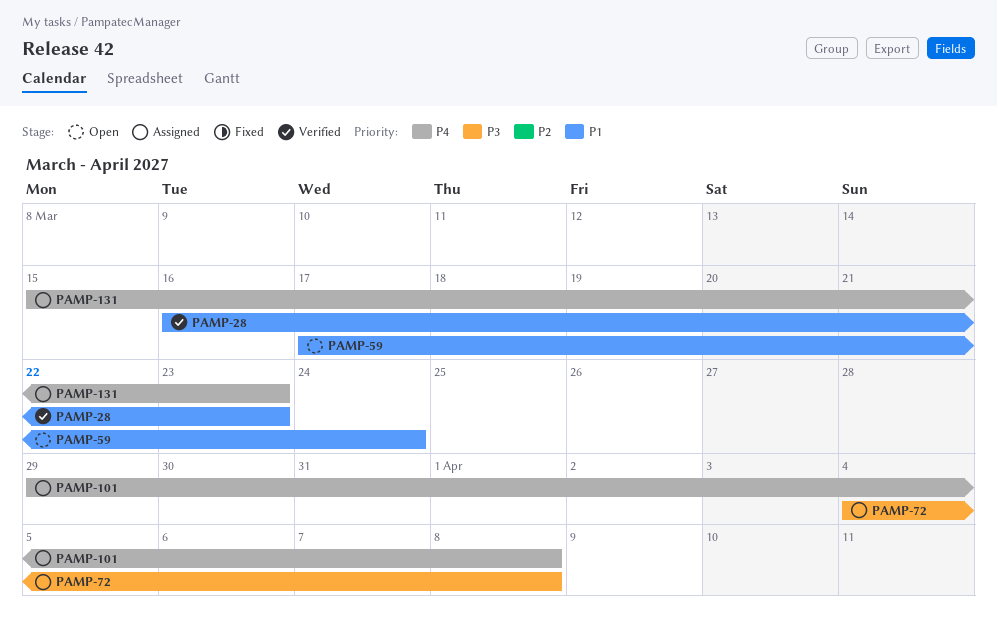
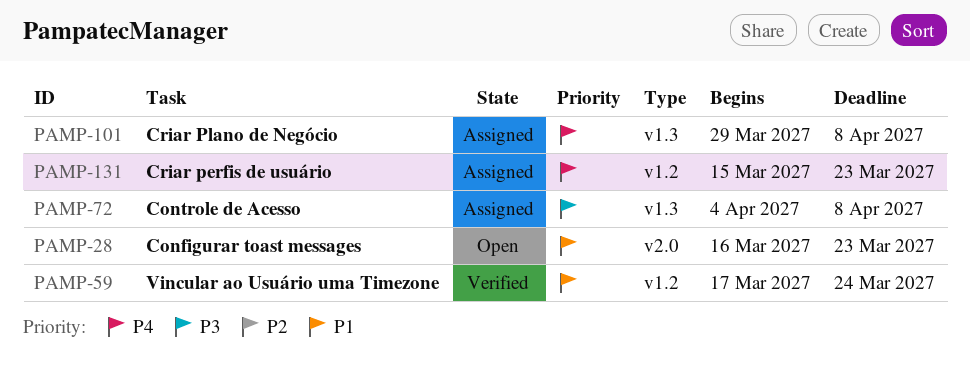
PAMP-28, status: Verified -> Open
PAMP-59, status: Open -> Verified

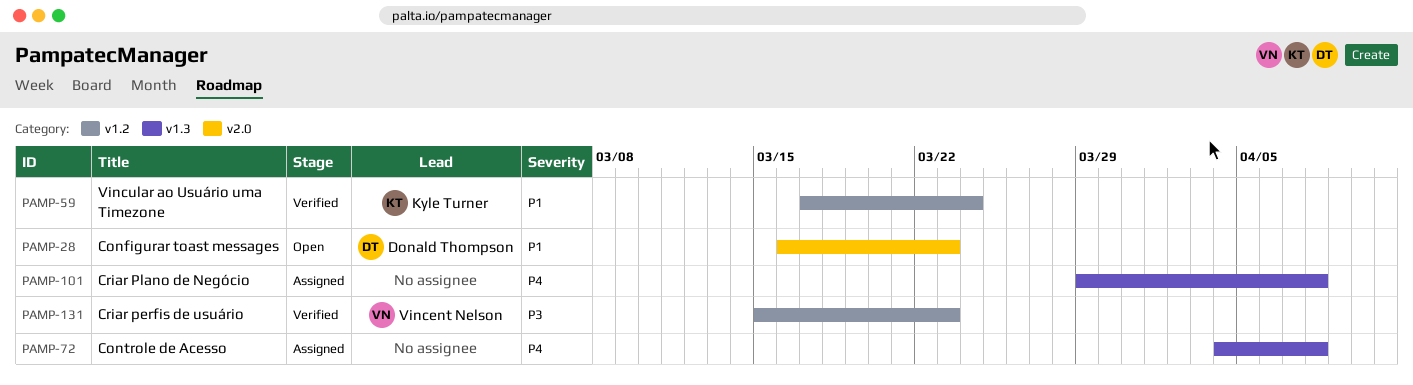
PAMP-72, priority: P3 -> P4
PAMP-131, status: Assigned -> Verified
PAMP-131, priority: P4 -> P3

